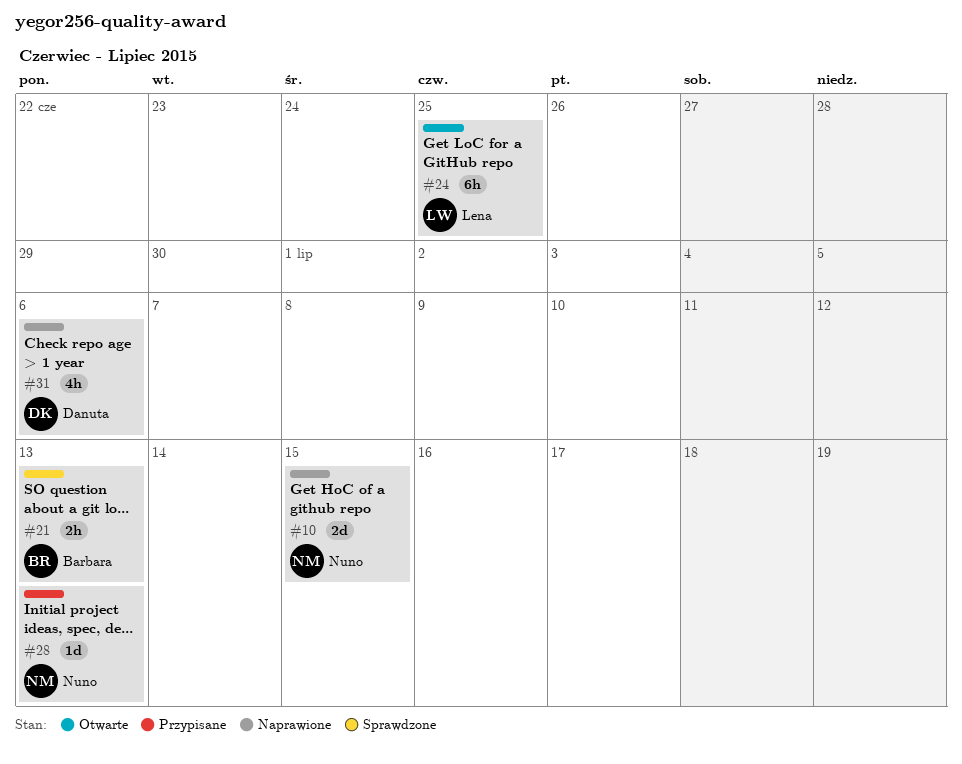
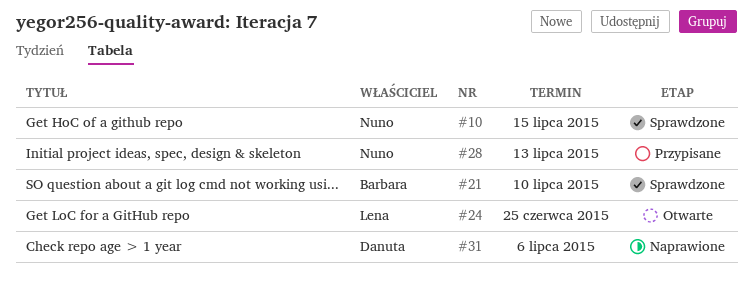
#10, status: Naprawione -> Sprawdzone
#21, due: Jul 13 -> Jul 10

